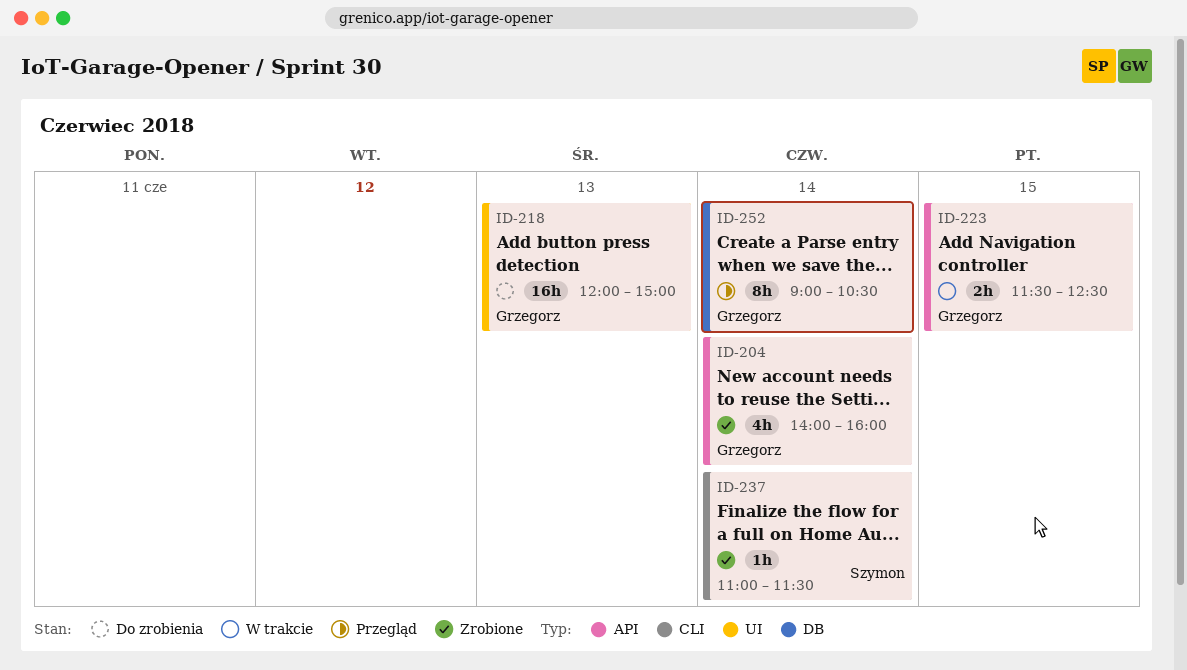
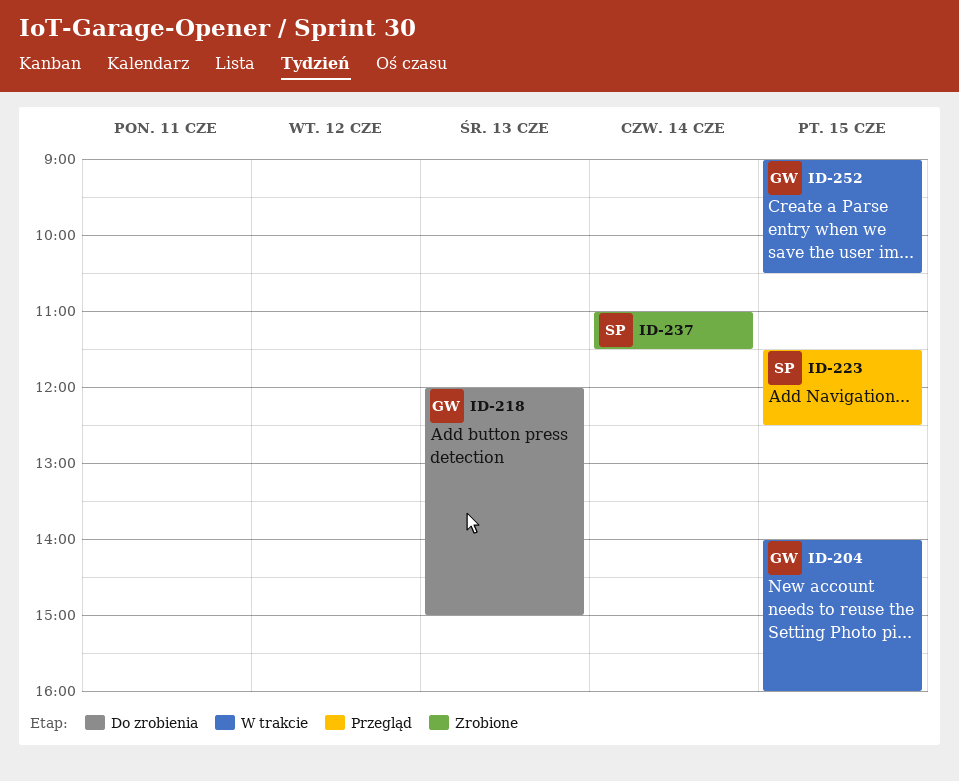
ID-204, status: Zrobione -> W trakcie
ID-204, day: Jun 14 -> Jun 15
ID-223, status: W trakcie -> Przegląd
ID-223, owner: Grzegorz -> Szymon
ID-252, status: Przegląd -> W trakcie
ID-252, day: Jun 14 -> Jun 15

